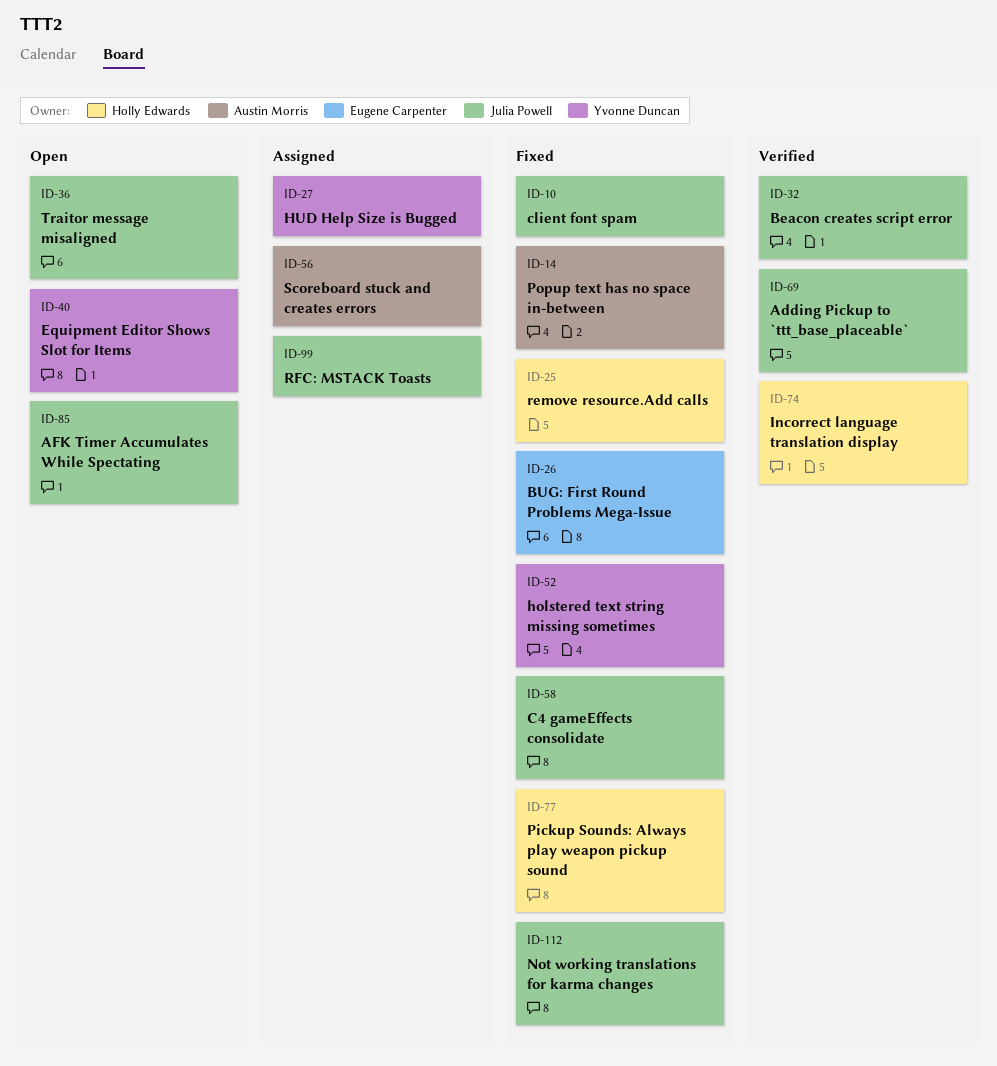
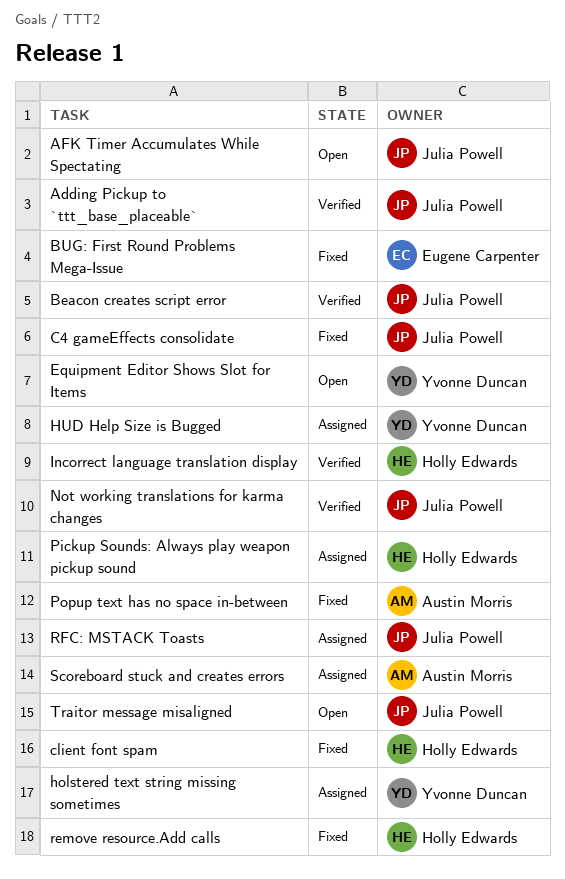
client font spam, owner: Julia Powell -> Holly Edwards
holstered text string missing sometimes, status: Fixed -> Assigned
Not working translations for karma changes, status: Fixed -> Verified
Pickup Sounds: Always play weapon pickup sound, status: Fixed -> Assigned

